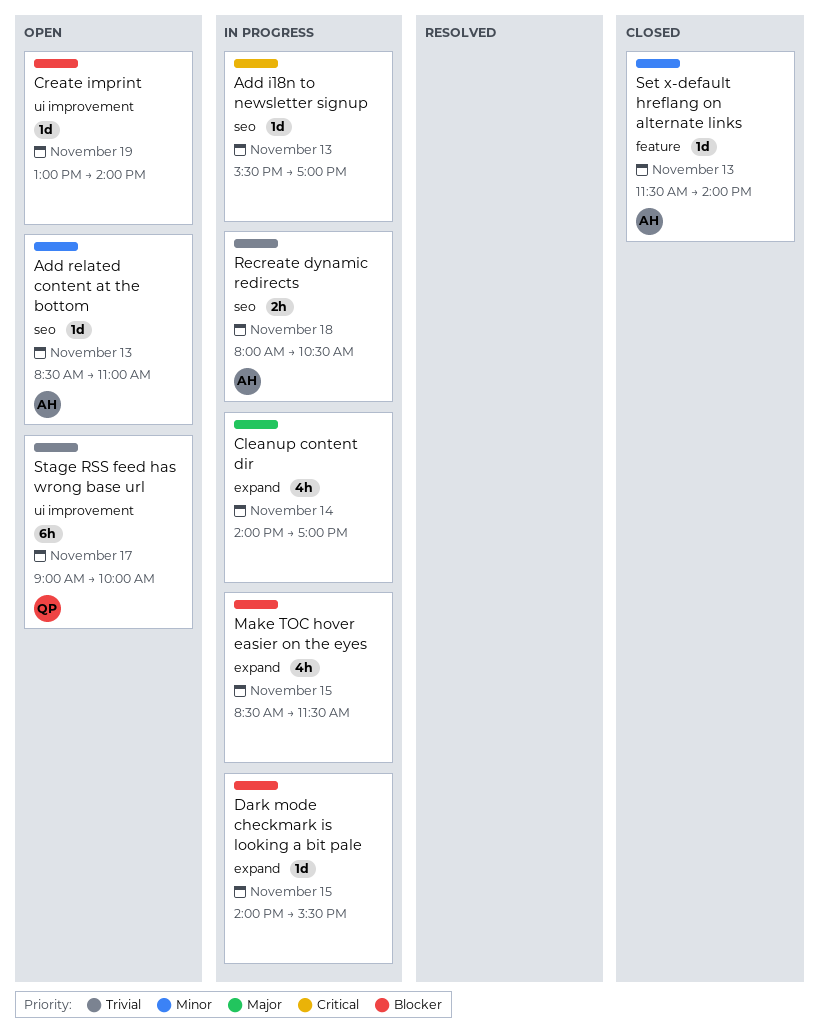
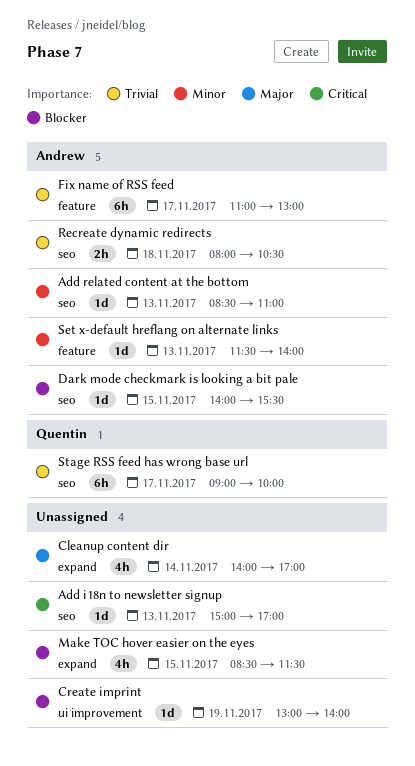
Add i18n to newsletter signup, begins: 15:30 -> 15:00
Dark mode checkmark is looking a bit pale, owner: none -> Andrew
Dark mode checkmark is looking a bit pale, label: expand -> seo
Fix name of RSS feed: none -> present
Stage RSS feed has wrong base url, label: ui improvement -> seo

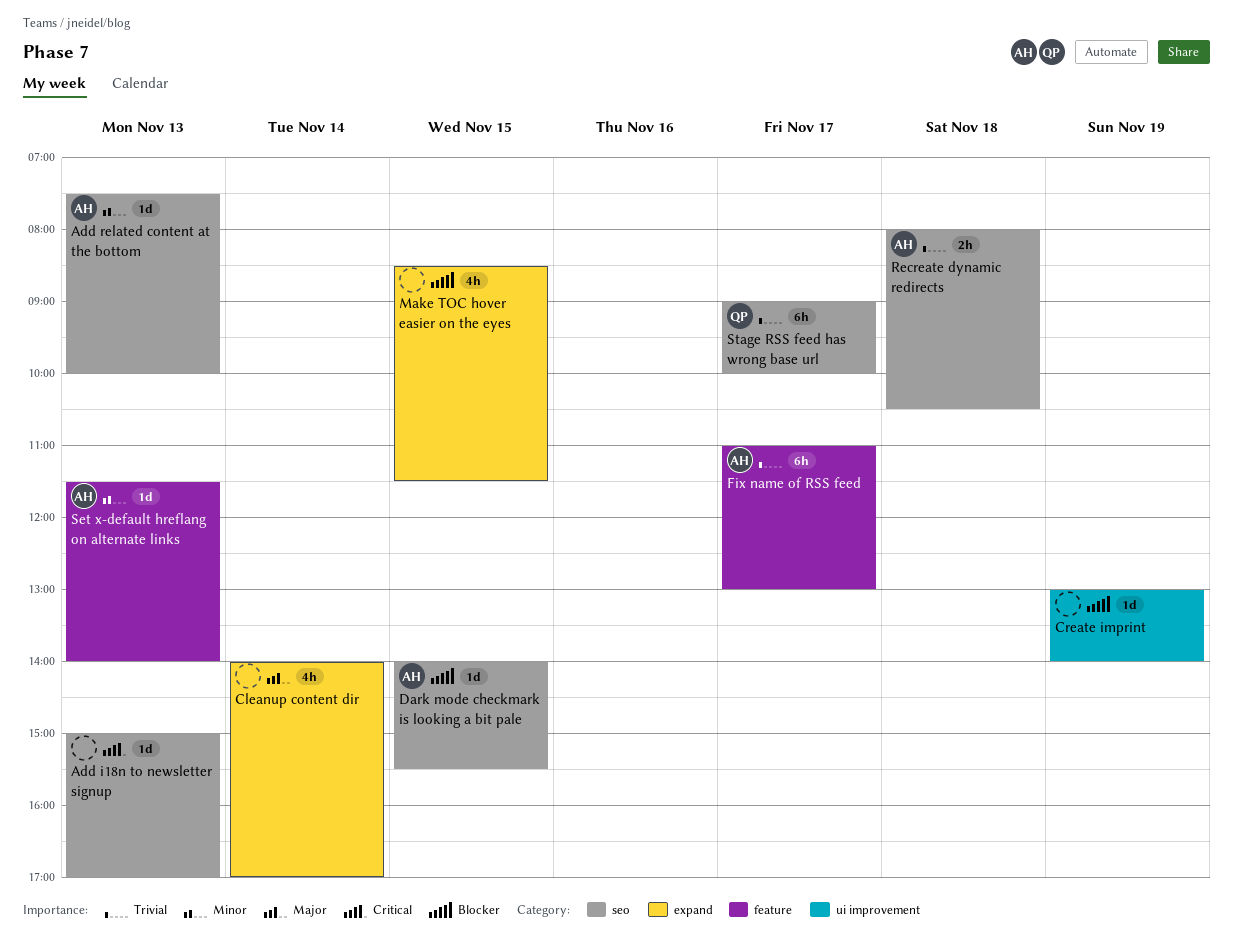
Add related content at the bottom, begins: 08:30 -> 07:30
Add related content at the bottom, ends: 11:00 -> 10:00

